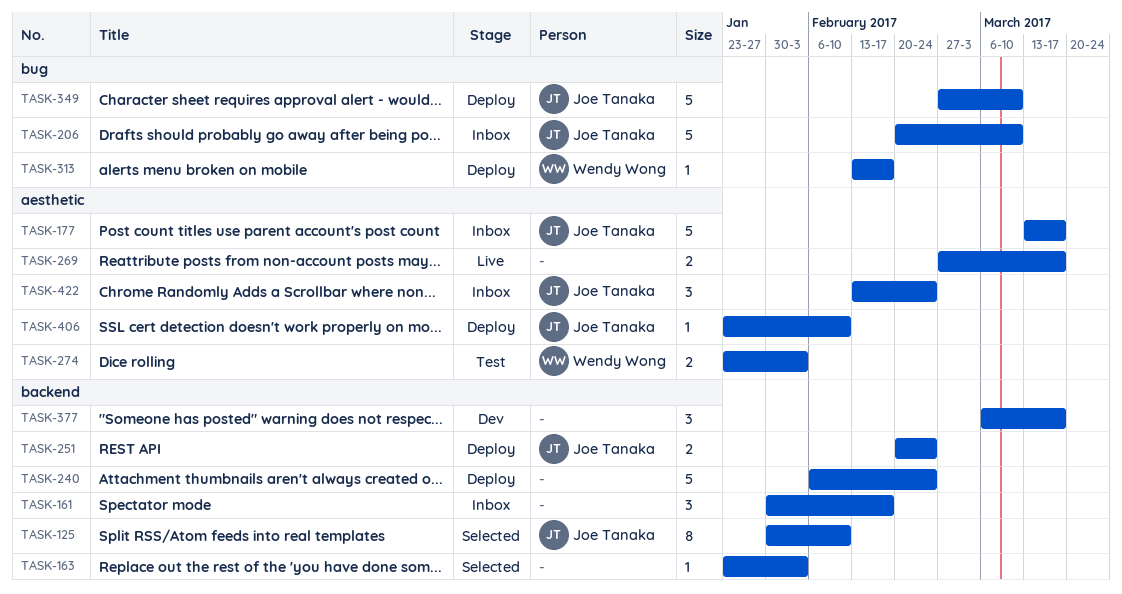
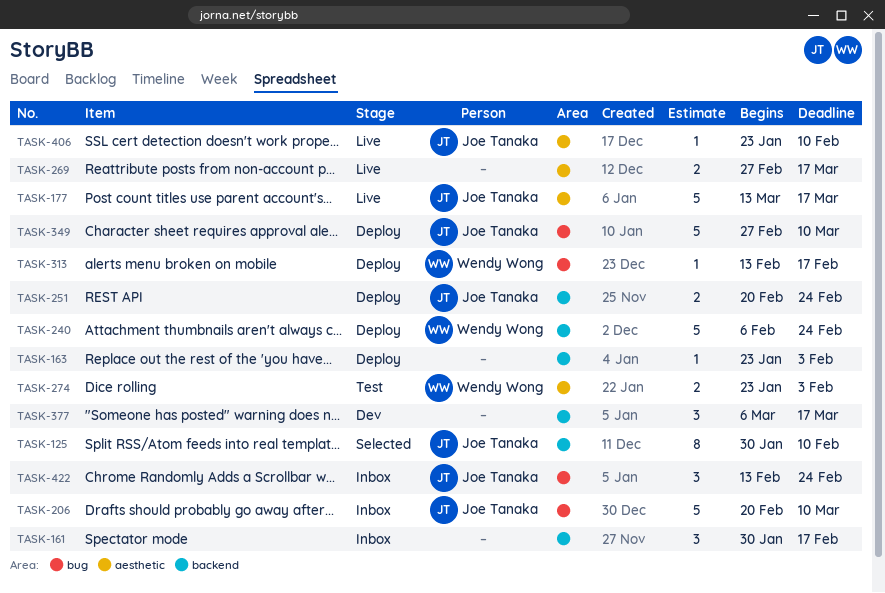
TASK-163, status: Selected -> Deploy
TASK-177, status: Inbox -> Live
TASK-240, owner: none -> Wendy Wong
TASK-406, status: Deploy -> Live
TASK-422, label: aesthetic -> bug

